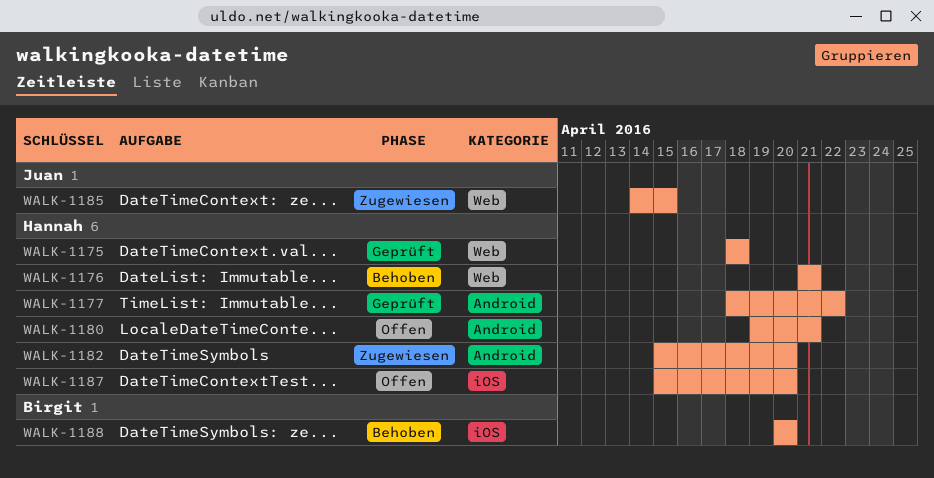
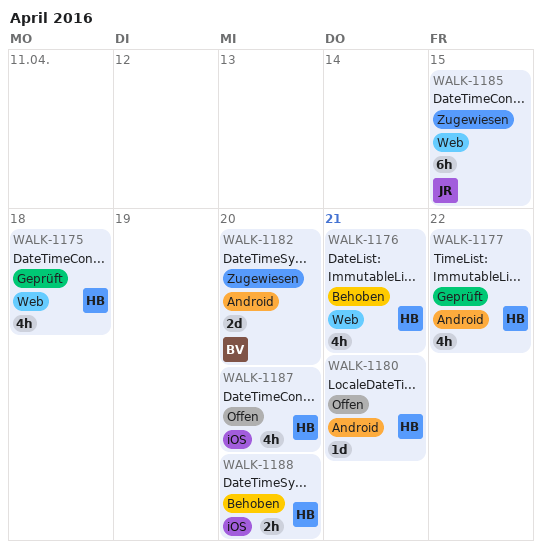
WALK-1182, owner: Hannah -> Birgit
WALK-1188, owner: Birgit -> Hannah

